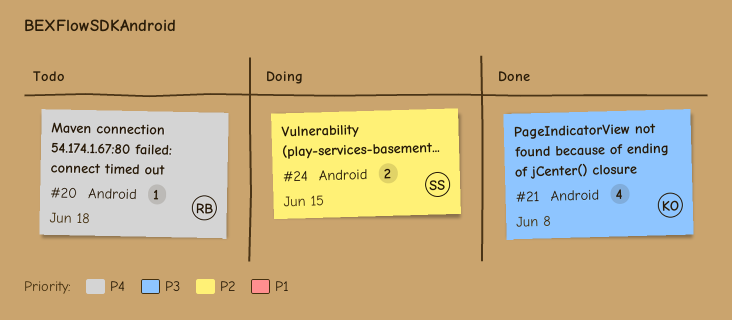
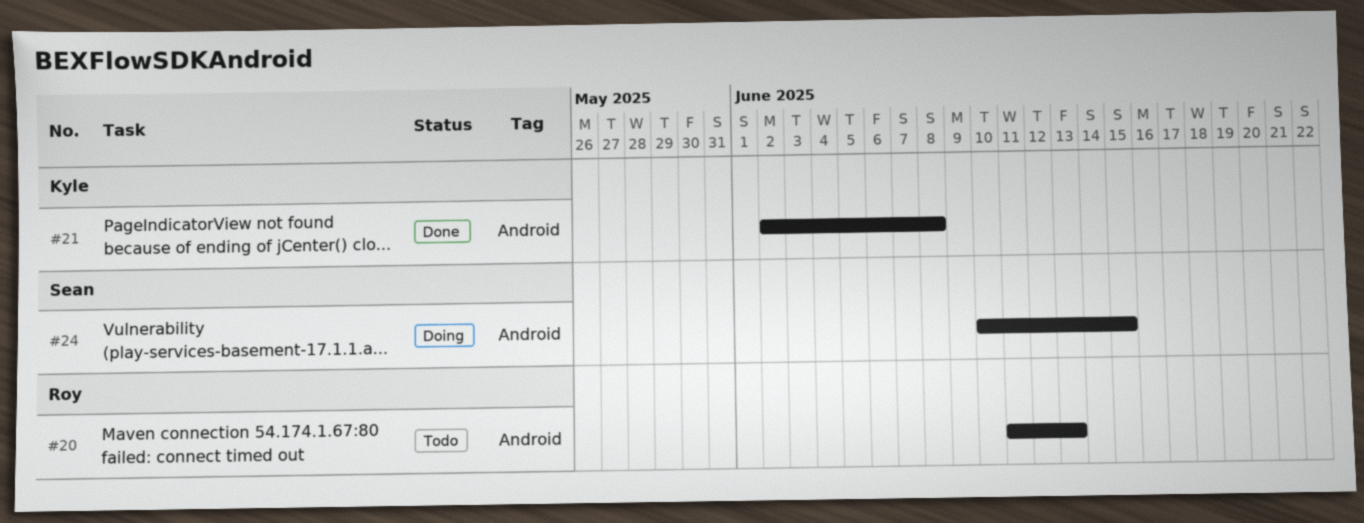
#20, due: Jun 18 -> Jun 13

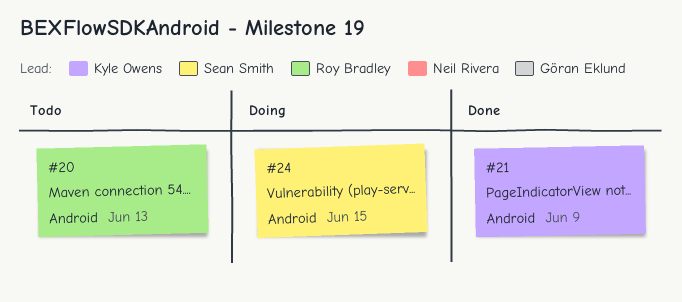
#21, due: Jun 8 -> Jun 9

